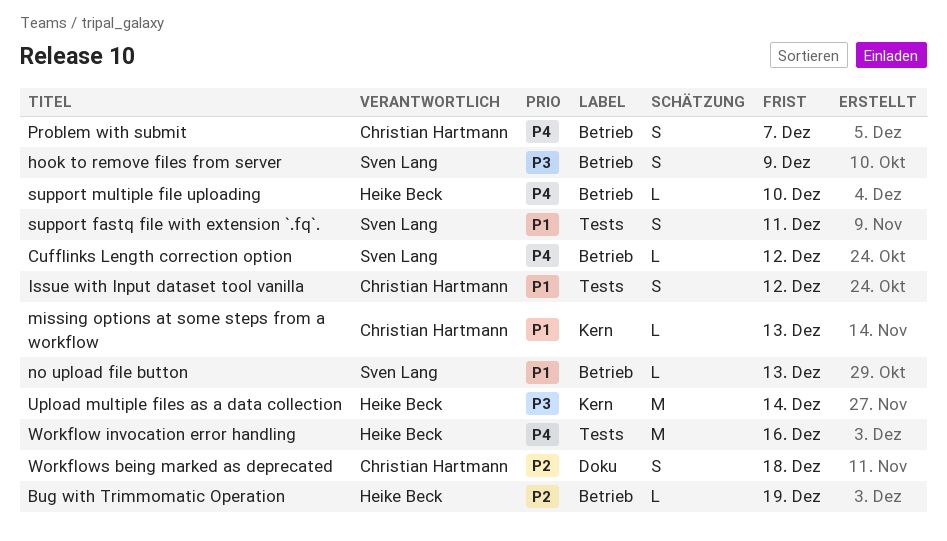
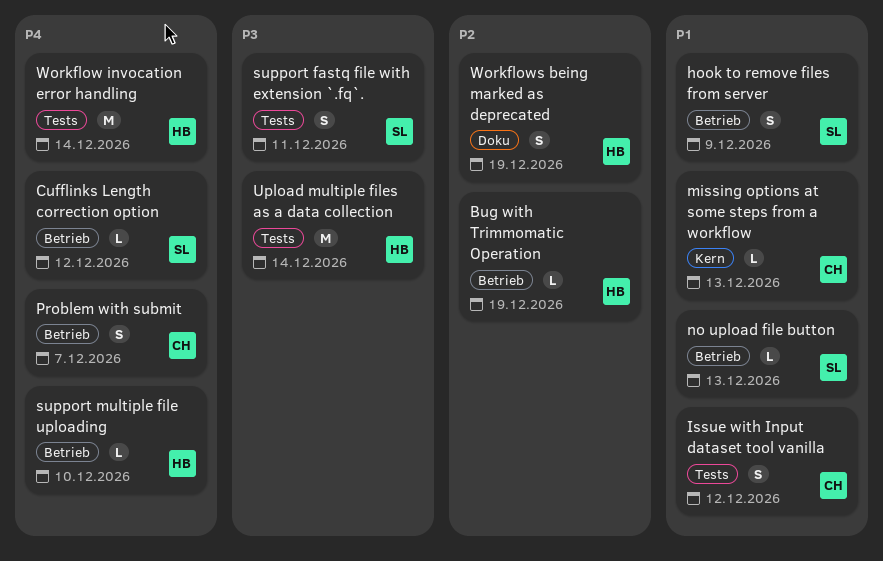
hook to remove files from server, priority: P3 -> P1
support fastq file with extension `.fq`., priority: P1 -> P3
Upload multiple files as a data collection, label: Kern -> Tests
Workflow invocation error handling, due: Dec 16 -> Dec 14
Workflows being marked as deprecated, owner: Christian Hartmann -> Heike Beck
Workflows being marked as deprecated, due: Dec 18 -> Dec 19

